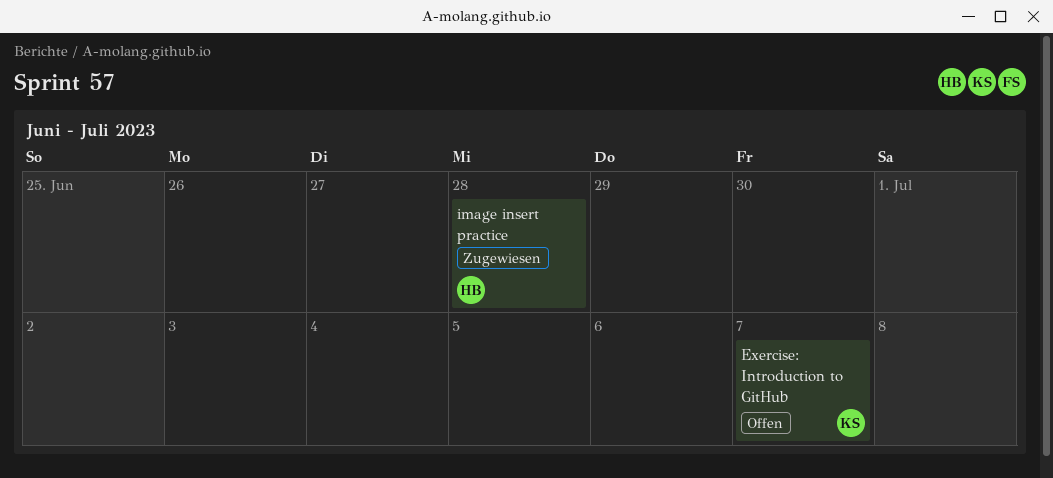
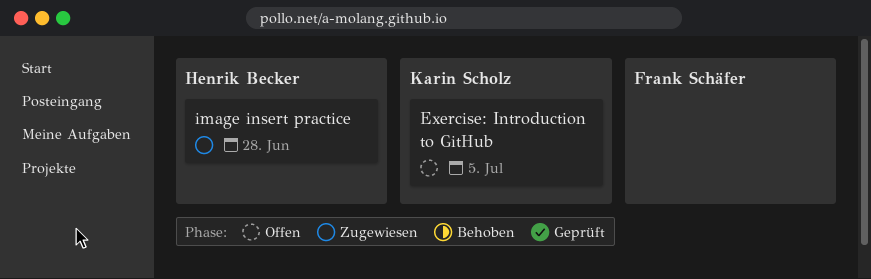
Exercise: Introduction to GitHub, due: Jul 7 -> Jul 5

